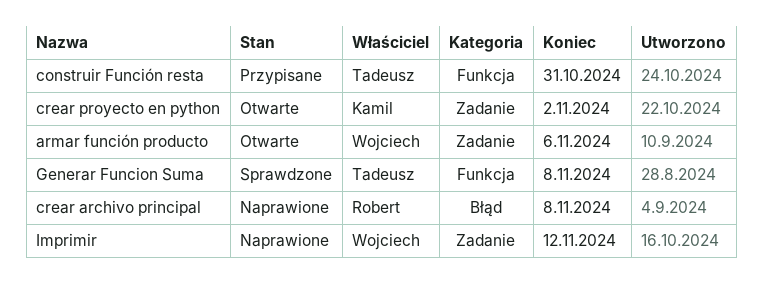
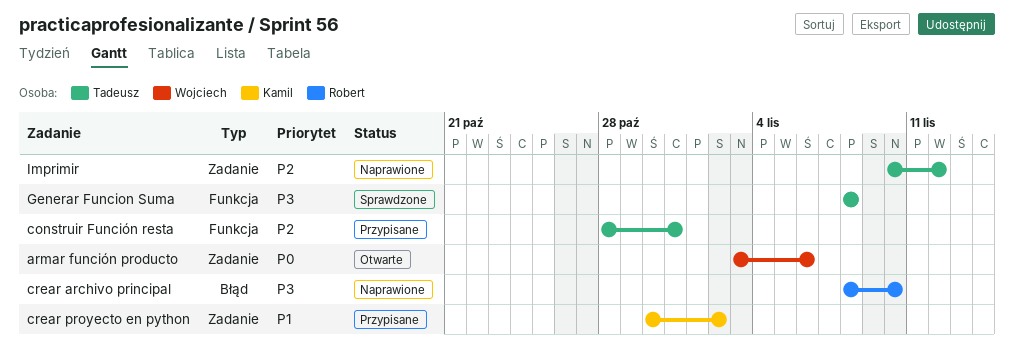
crear archivo principal, due: Nov 8 -> Nov 10
crear proyecto en python, status: Otwarte -> Przypisane
Imprimir, owner: Wojciech -> Tadeusz

